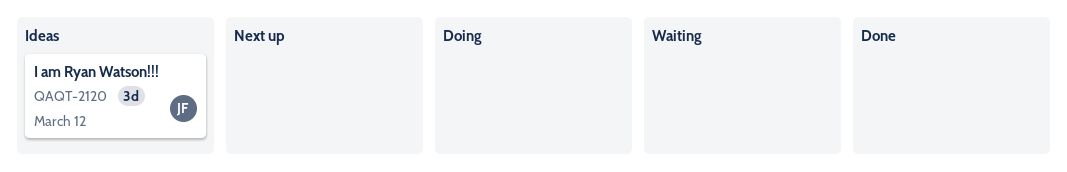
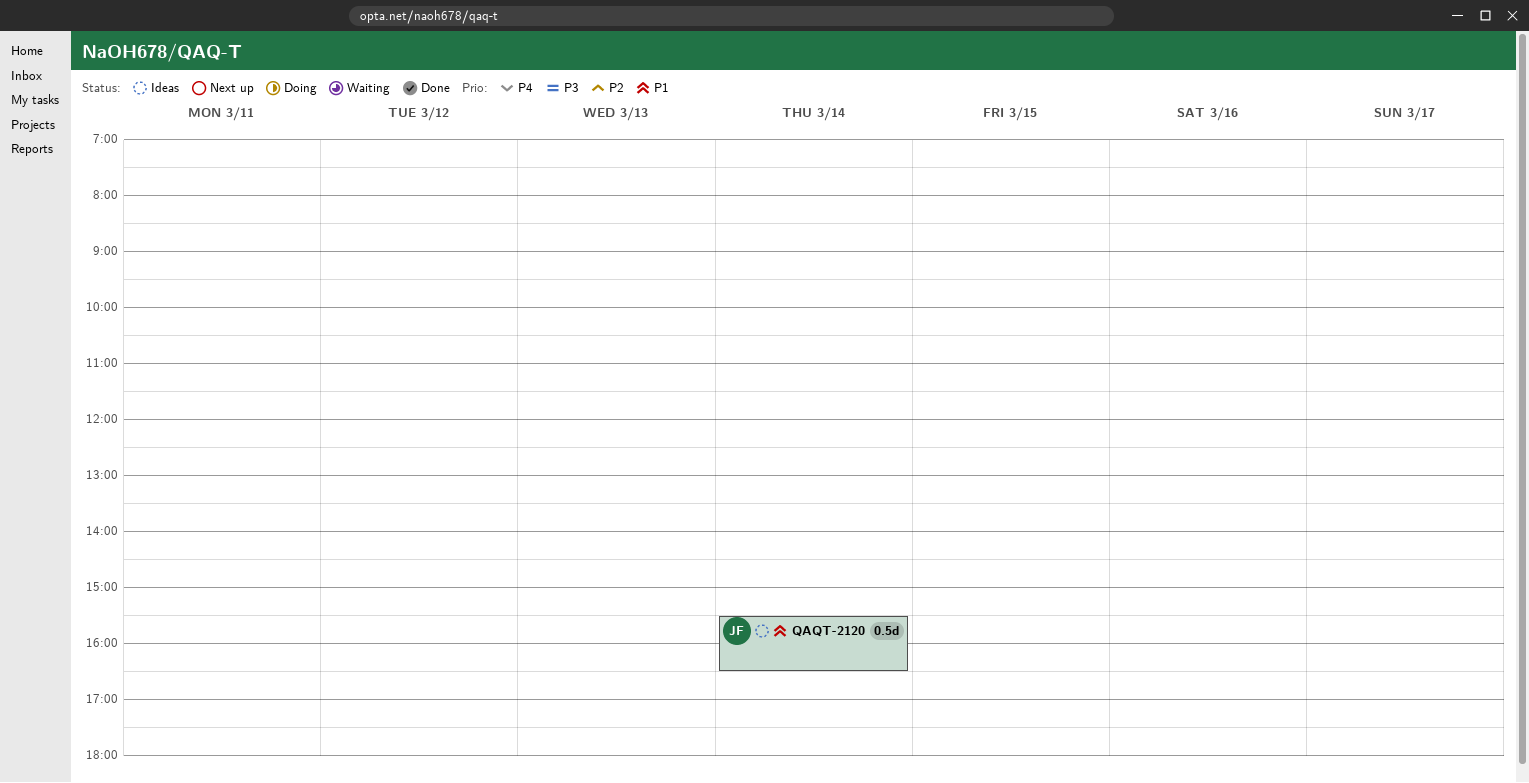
QAQT-2120, estimate: 3d -> 0.5d
QAQT-2120, day: Mar 12 -> Mar 14

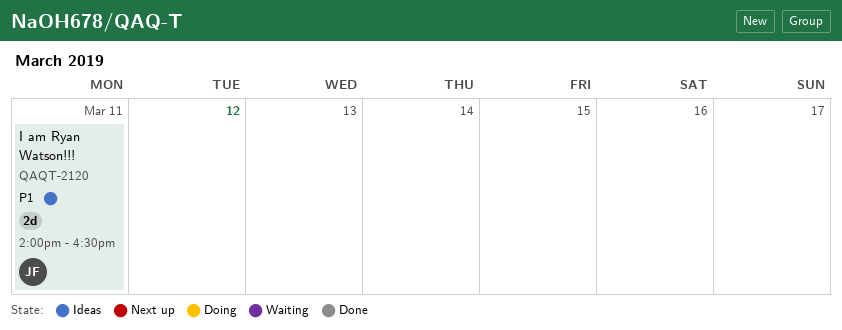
QAQT-2120, estimate: 0.5d -> 2d
QAQT-2120, day: Mar 14 -> Mar 11
QAQT-2120, begins: 15:30 -> 14:00

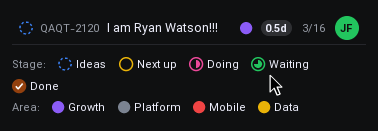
QAQT-2120, estimate: 2d -> 0.5d
QAQT-2120, day: Mar 11 -> Mar 16

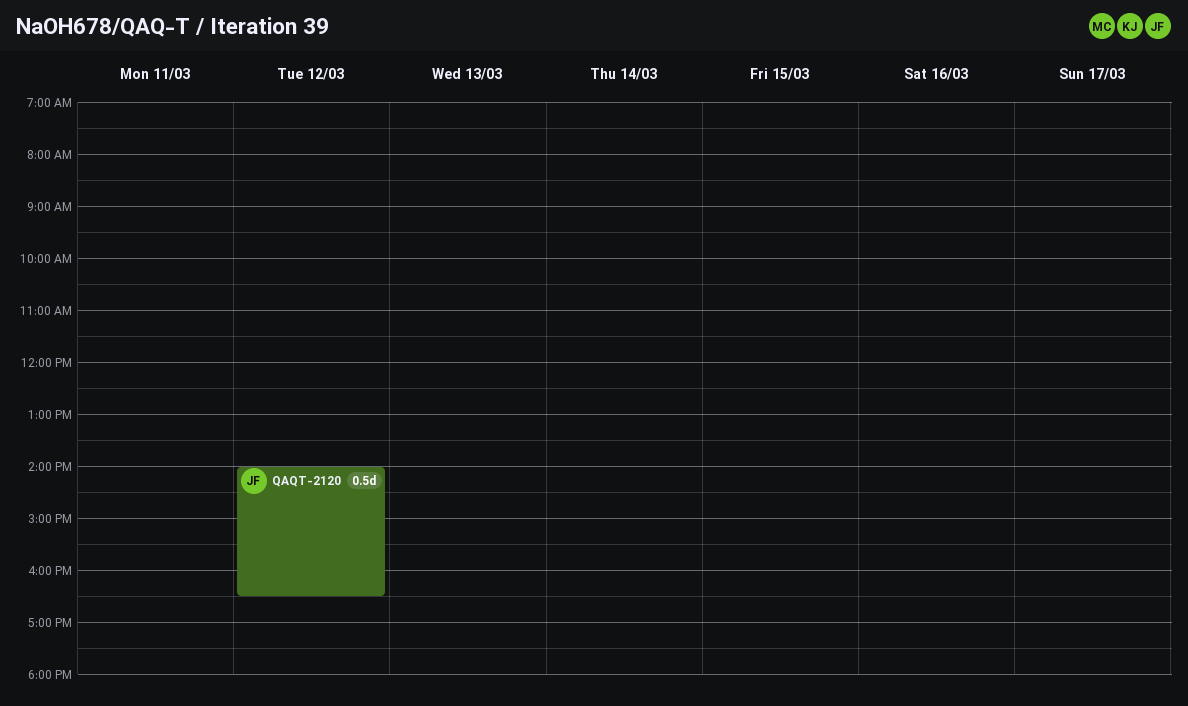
QAQT-2120, day: Mar 16 -> Mar 12

